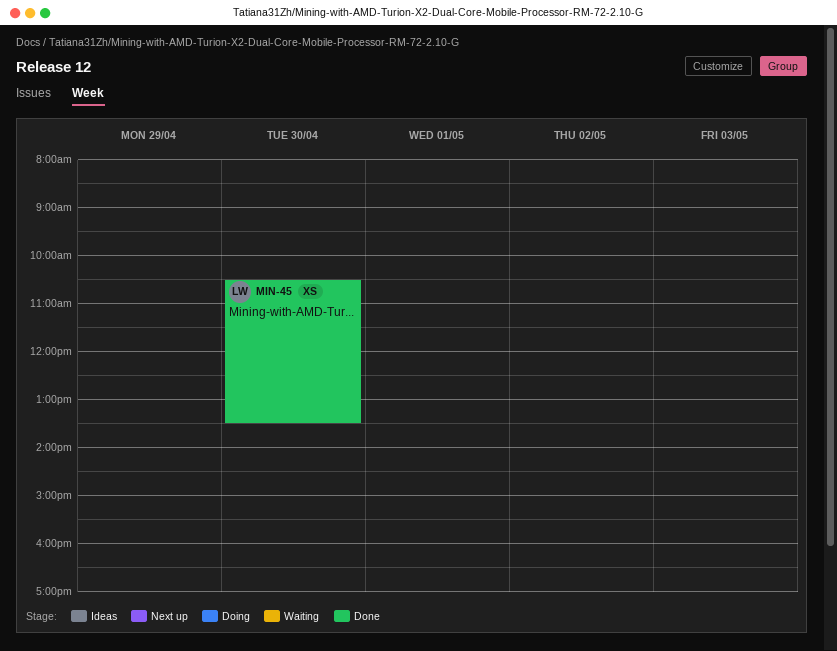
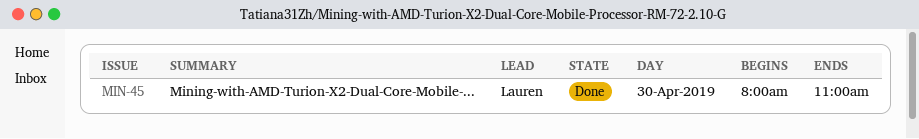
MIN-45, begins: 10:30 -> 08:00
MIN-45, ends: 13:30 -> 11:00

